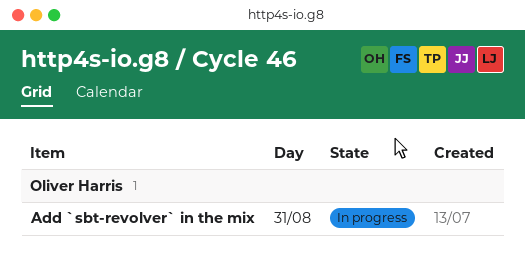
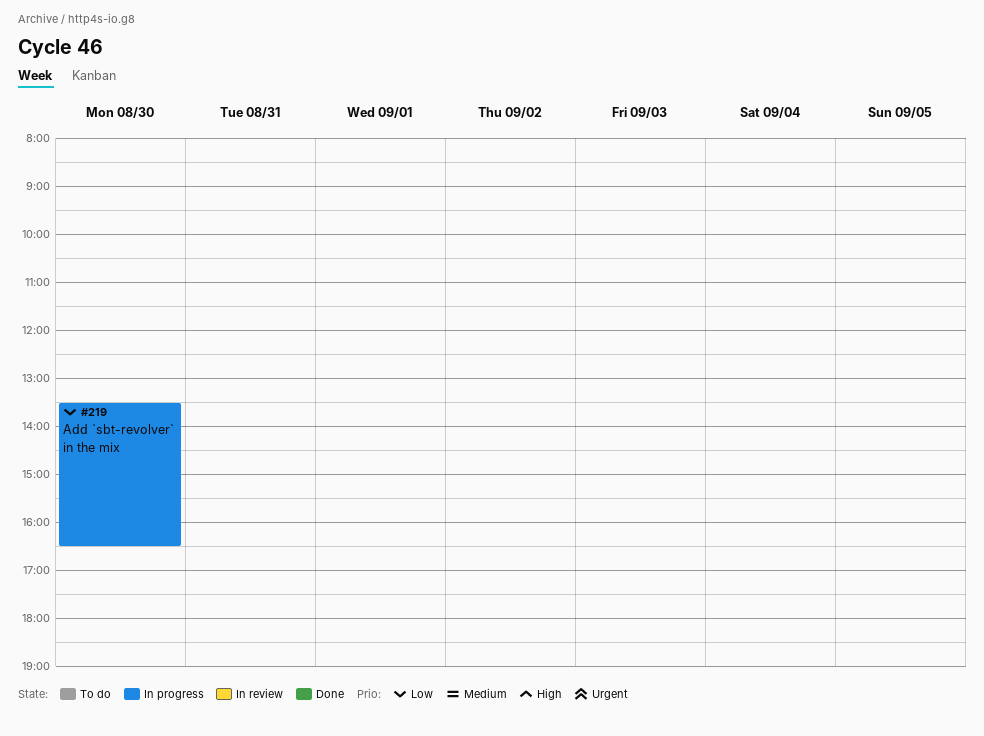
Add `sbt-revolver` in the mix, day: Aug 31 -> Aug 30

